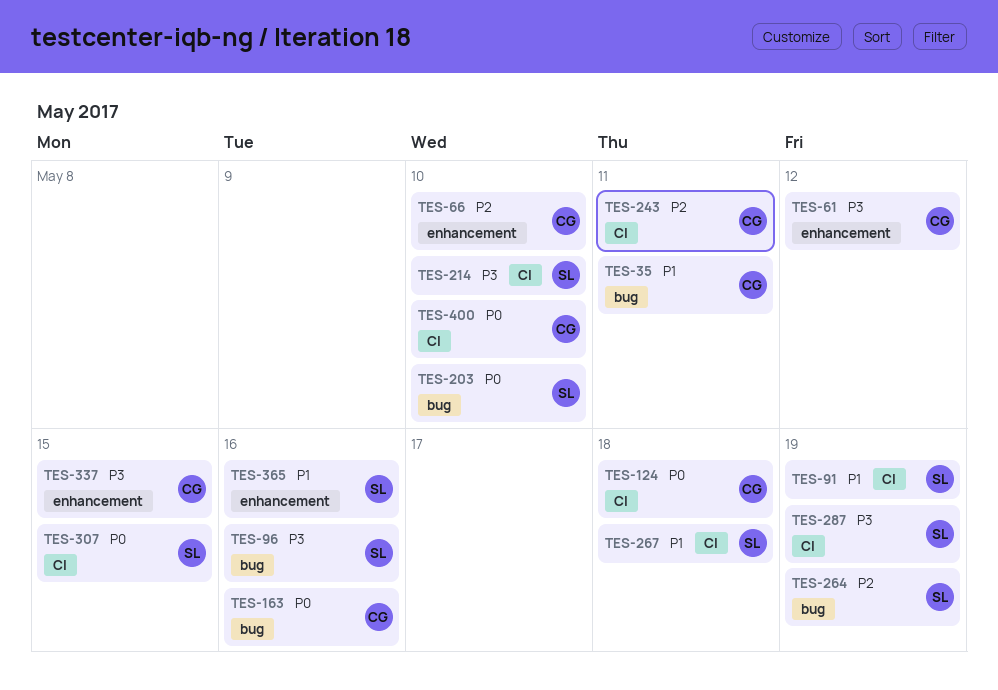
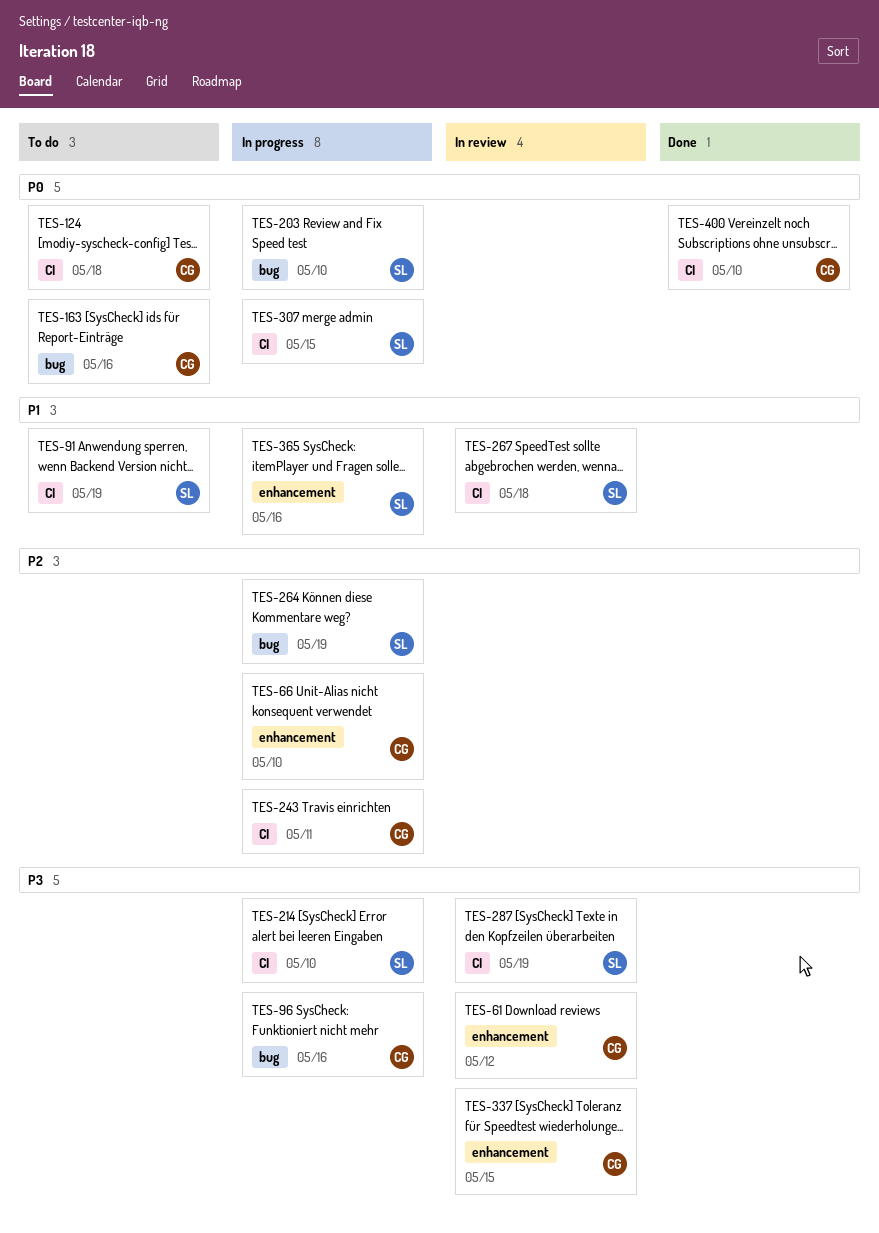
TES-35: present -> none
TES-96, owner: SL -> CG

